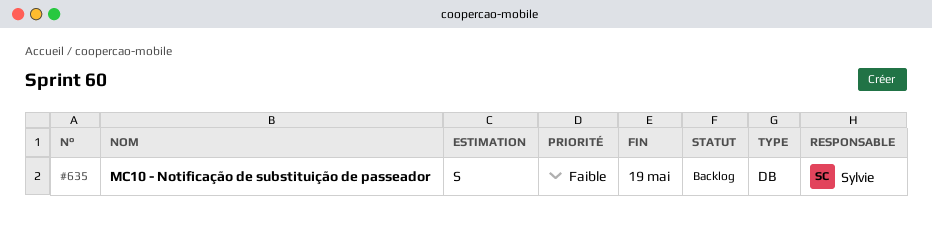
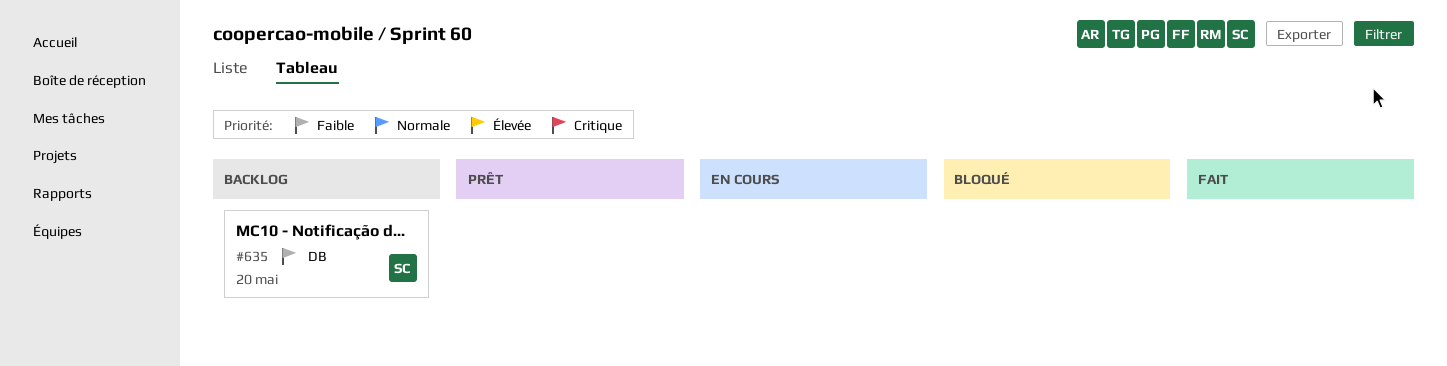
#635, due: May 19 -> May 20

